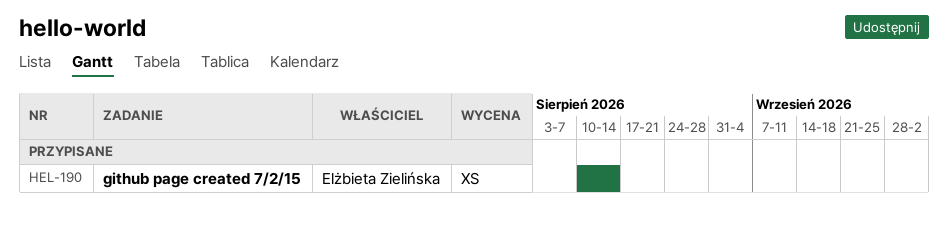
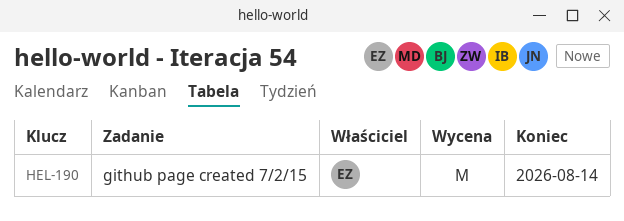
HEL-190, estimate: XS -> M

